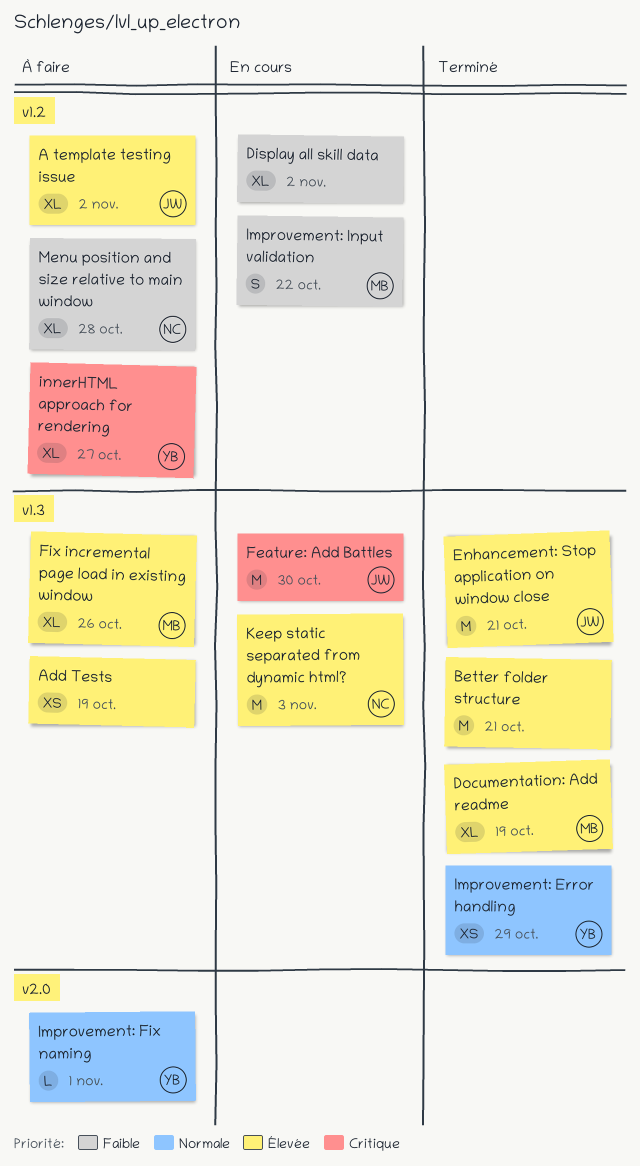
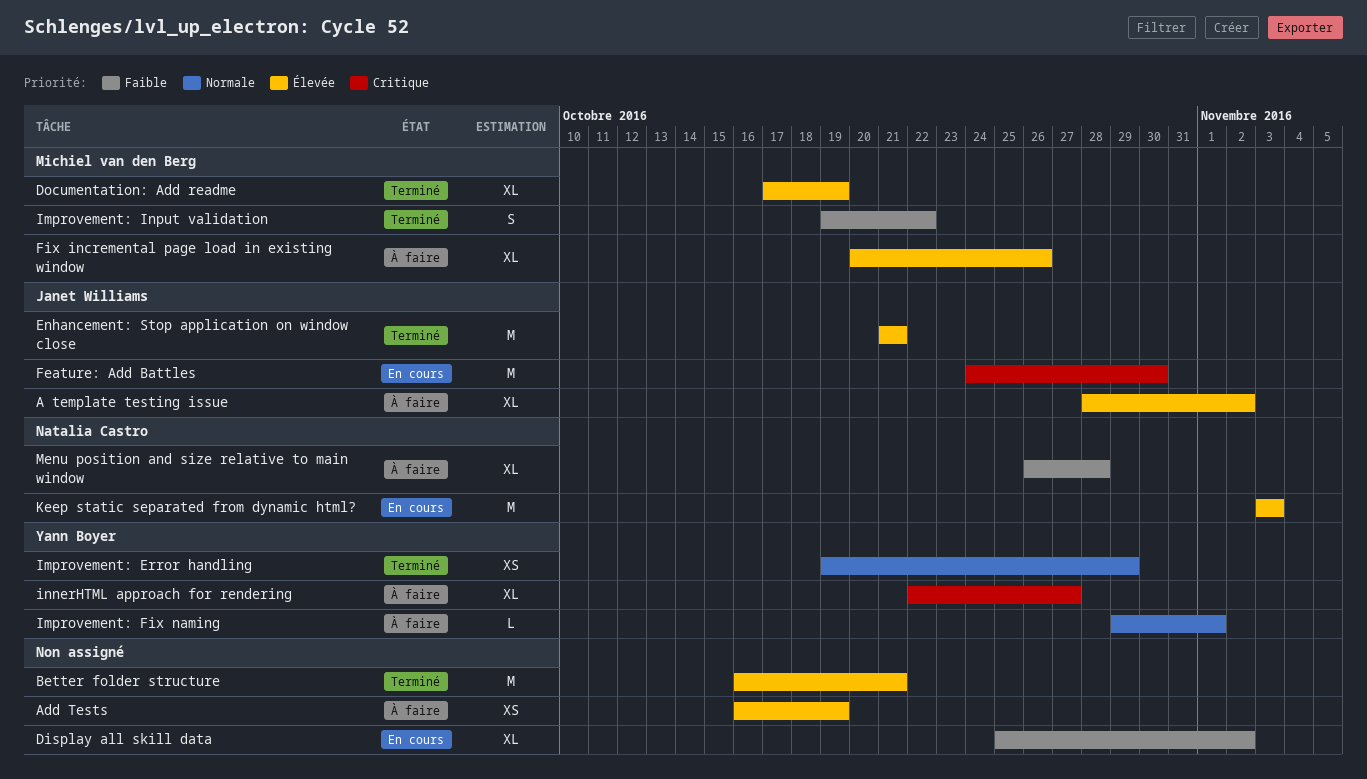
Improvement: Input validation, status: En cours -> Terminé

